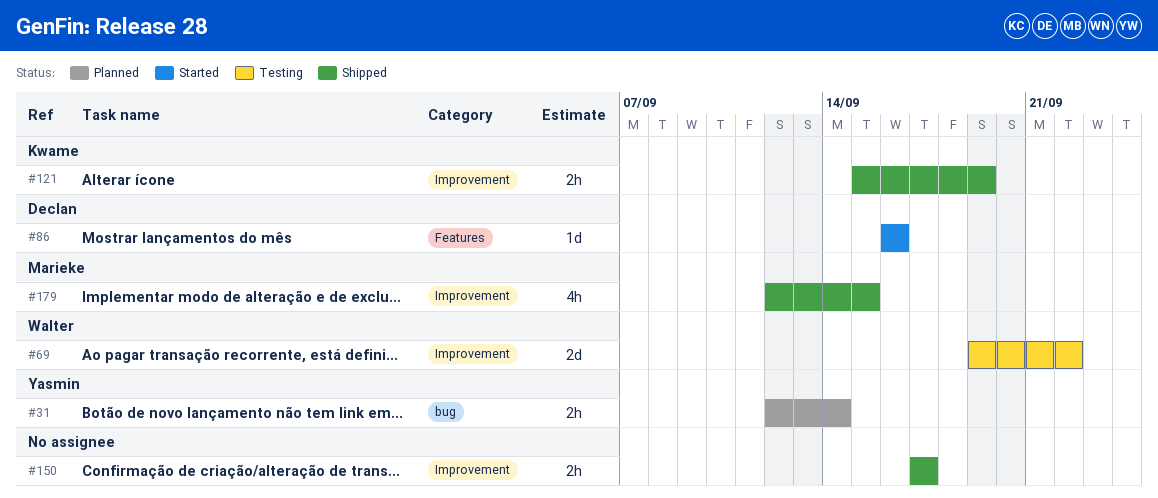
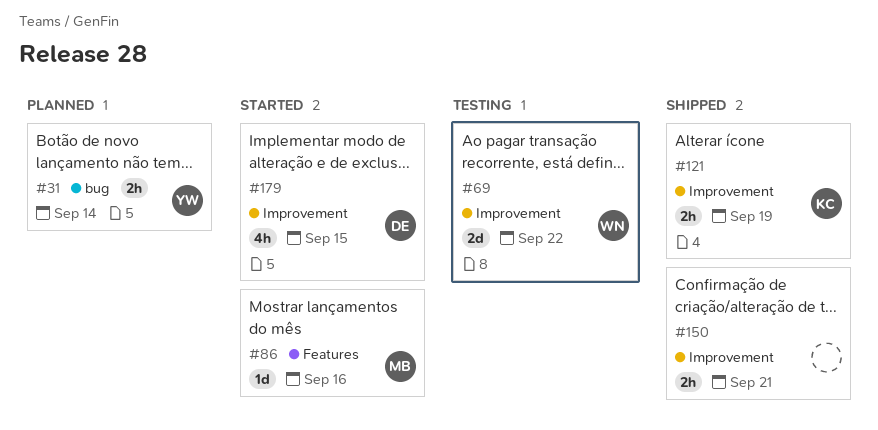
#86, owner: Declan -> Marieke
#150, due: Sep 17 -> Sep 21
#179, status: Shipped -> Started
#179, owner: Marieke -> Declan

